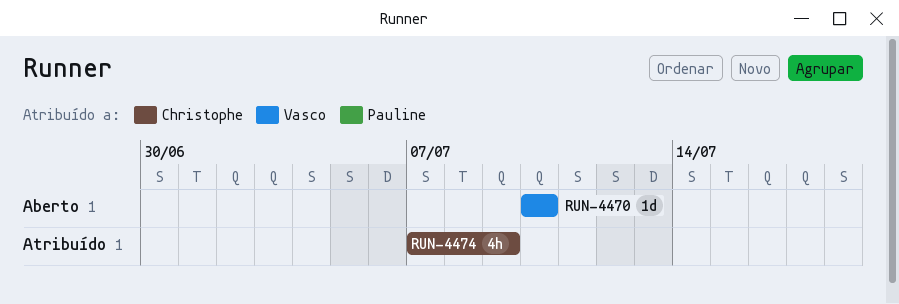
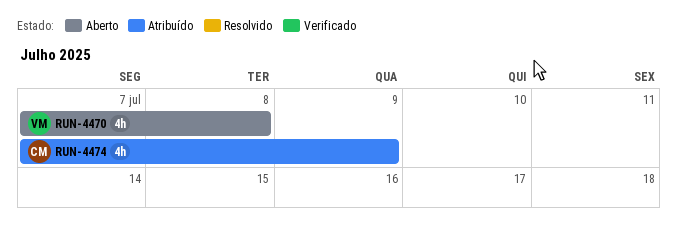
RUN-4470, estimate: 1d -> 4h
RUN-4470, start: Jul 10 -> Jul 7
RUN-4470, due: Jul 10 -> Jul 8

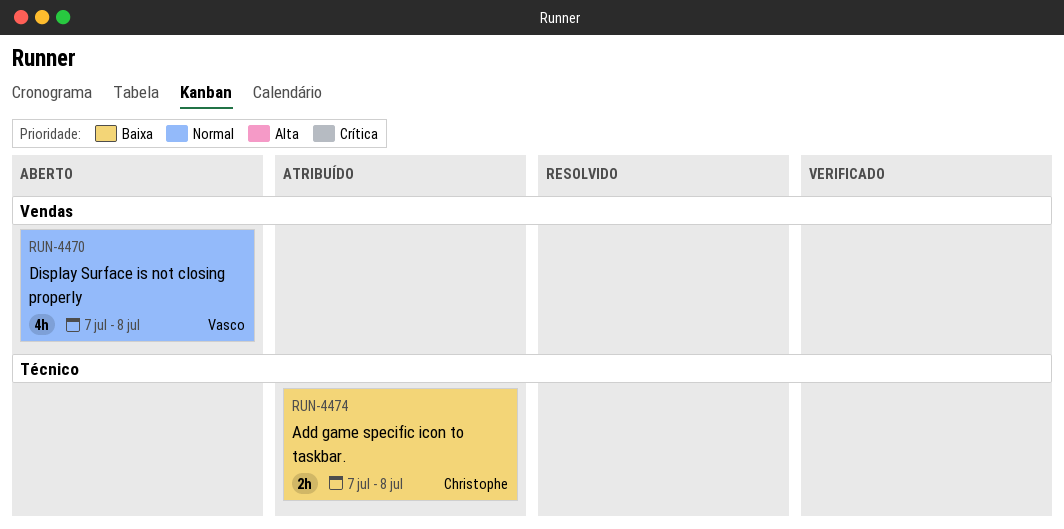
RUN-4474, estimate: 4h -> 2h
RUN-4474, due: Jul 9 -> Jul 8

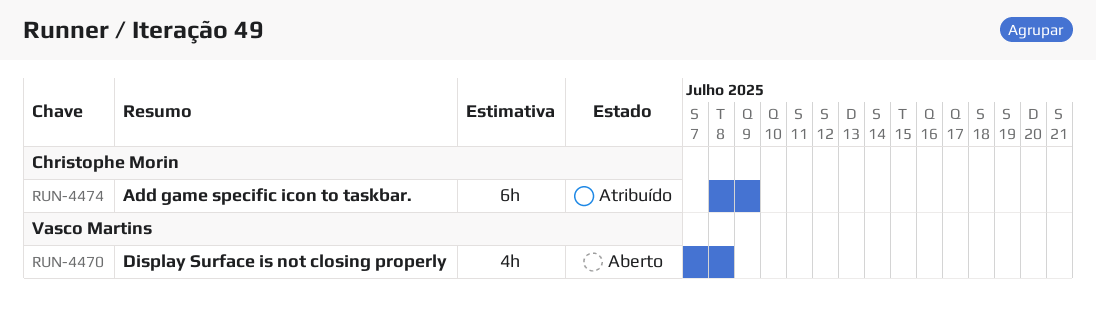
RUN-4474, estimate: 2h -> 6h
RUN-4474, start: Jul 7 -> Jul 8
RUN-4474, due: Jul 8 -> Jul 9

